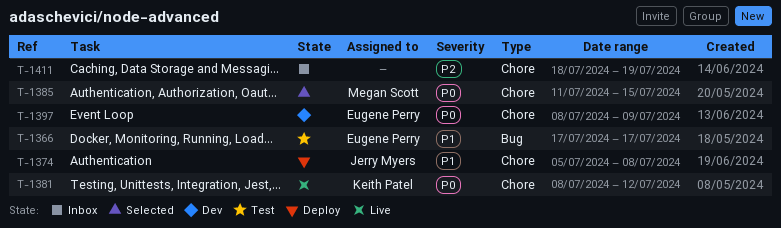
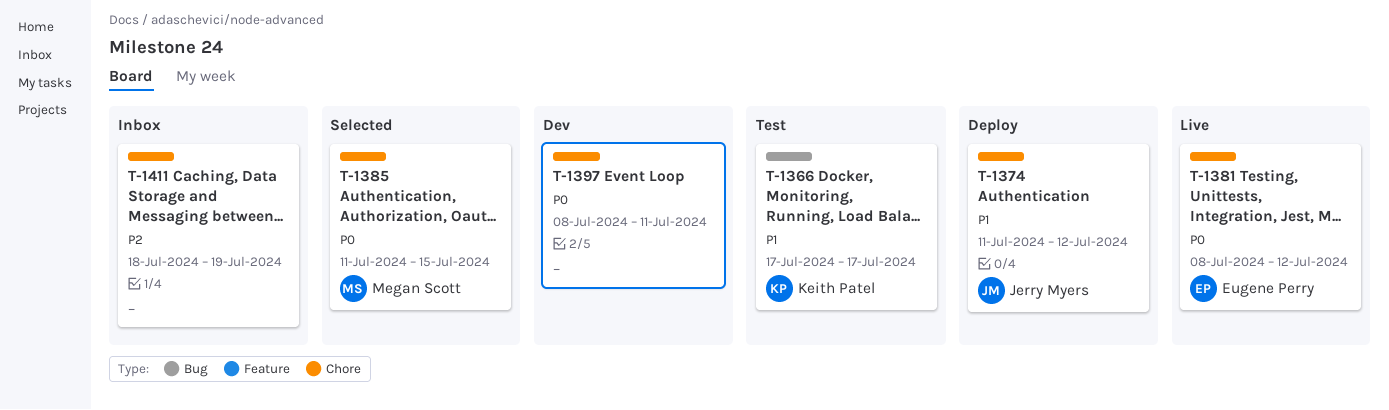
T-1366, owner: Eugene Perry -> Keith Patel
T-1374, start: Jul 5 -> Jul 11
T-1374, due: Jul 8 -> Jul 12
T-1381, owner: Keith Patel -> Eugene Perry
T-1397, owner: Eugene Perry -> none
T-1397, due: Jul 9 -> Jul 11

